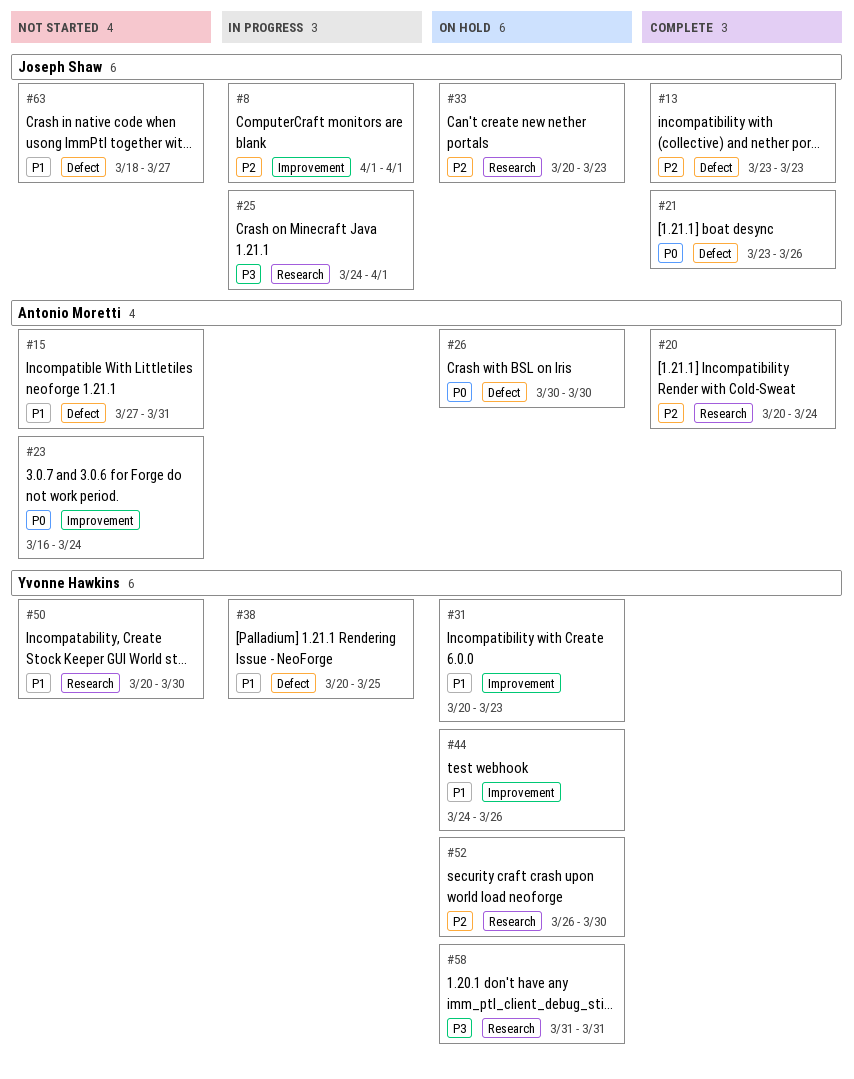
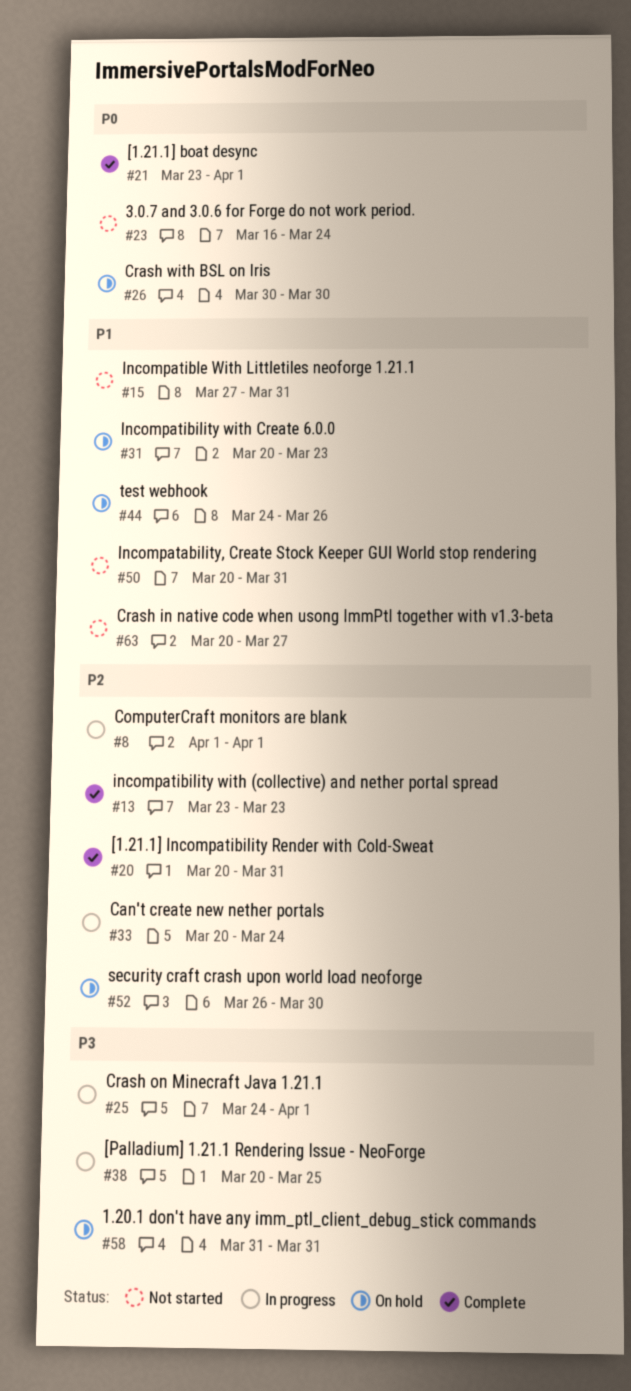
#20, due: Mar 24 -> Mar 31
#21, due: Mar 26 -> Apr 1
#33, status: On hold -> In progress
#33, due: Mar 23 -> Mar 24
#38, priority: P1 -> P3
#50, due: Mar 30 -> Mar 31
#63, start: Mar 18 -> Mar 20

